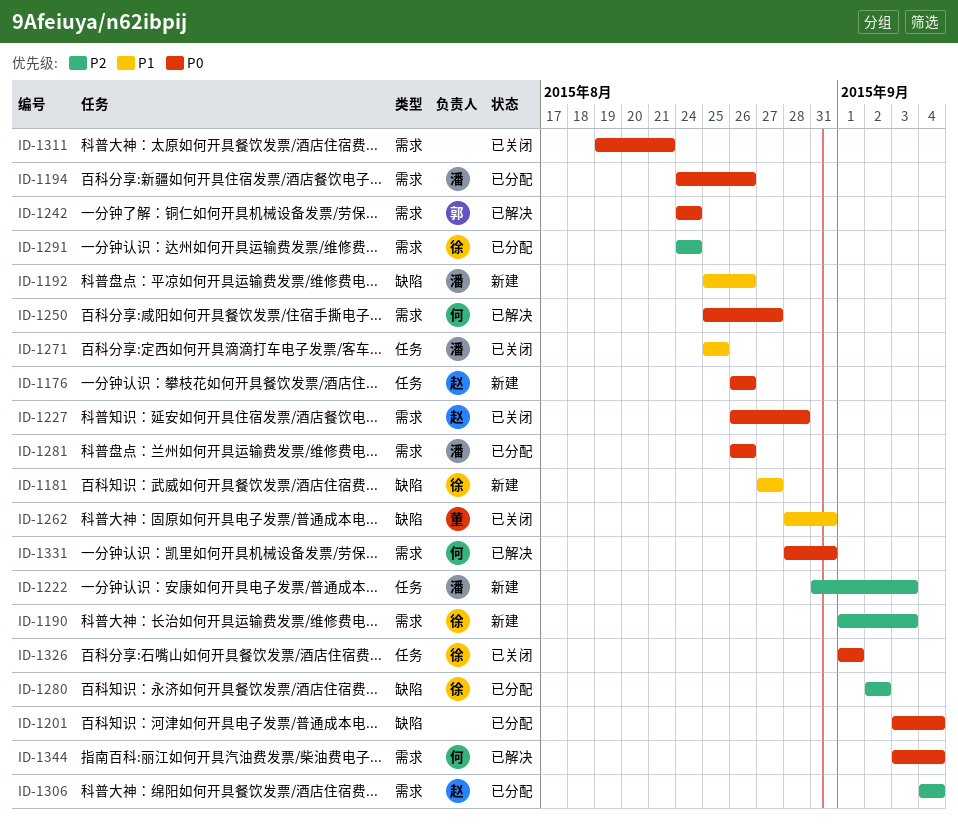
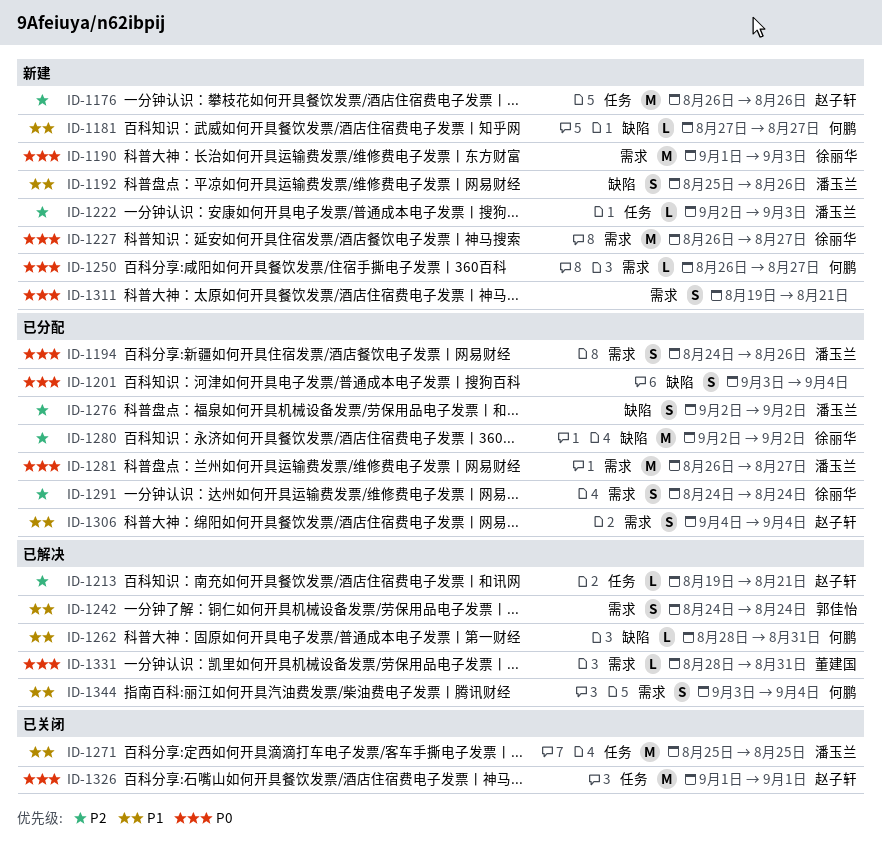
ID-1176, priority: P0 -> P2
ID-1181, owner: 徐丽华 -> 何鹏
ID-1190, priority: P2 -> P0
ID-1213: none -> present
ID-1222, start: Aug 31 -> Sep 2
ID-1227, status: 已关闭 -> 新建
ID-1227, owner: 赵子轩 -> 徐丽华
ID-1227, due: Aug 28 -> Aug 27
ID-1242, priority: P0 -> P1
ID-1250, status: 已解决 -> 新建
ID-1250, start: Aug 25 -> Aug 26
ID-1262, status: 已关闭 -> 已解决
ID-1262, owner: 董建国 -> 何鹏
ID-1276: none -> present
ID-1281, due: Aug 26 -> Aug 27
ID-1306, priority: P2 -> P1
ID-1311, status: 已关闭 -> 新建
ID-1326, owner: 徐丽华 -> 赵子轩
ID-1331, owner: 何鹏 -> 董建国
ID-1344, priority: P0 -> P1

